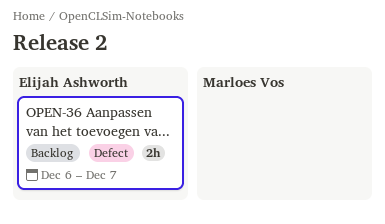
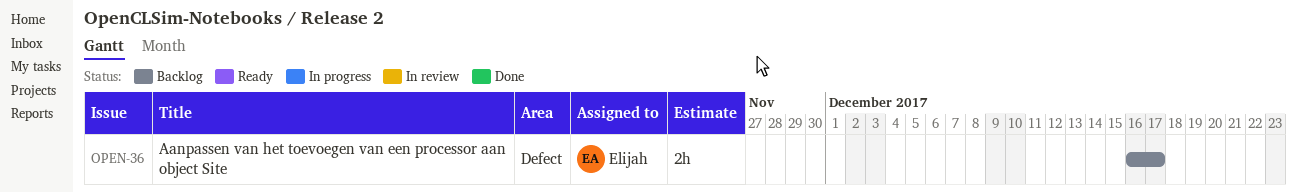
OPEN-36, start: Dec 6 -> Dec 16
OPEN-36, due: Dec 7 -> Dec 17

